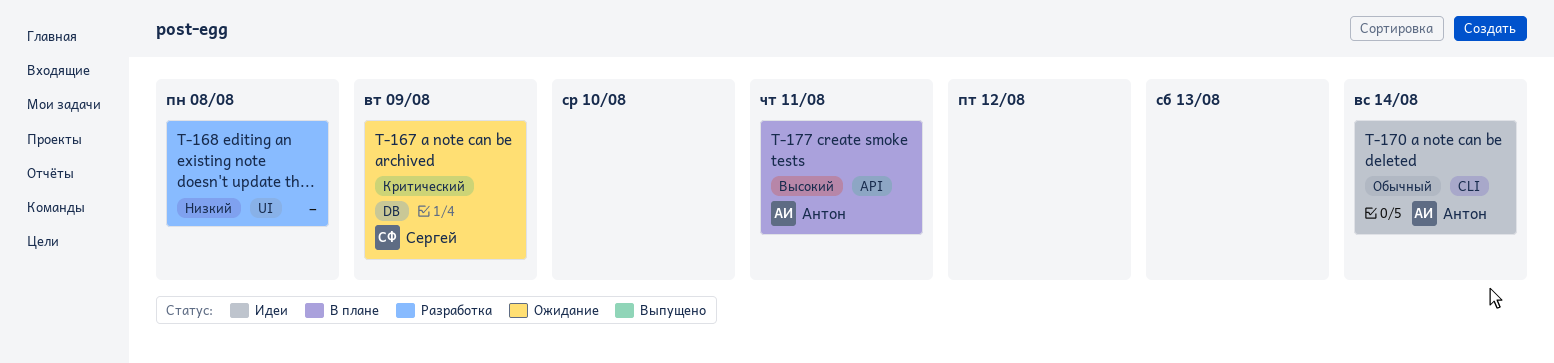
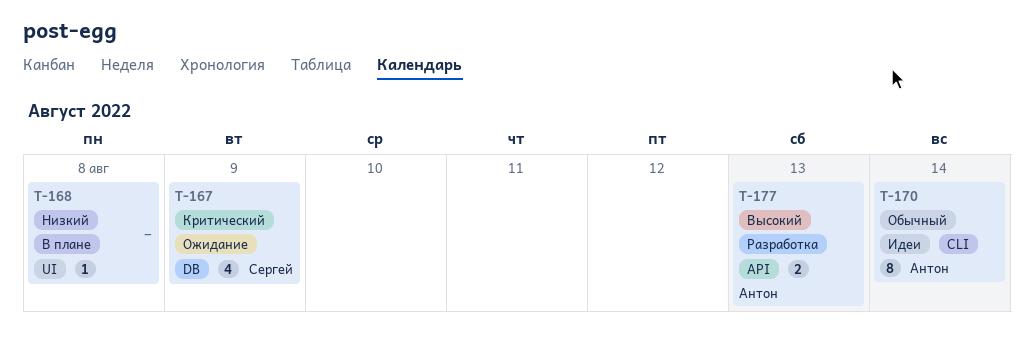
T-168, status: Разработка -> В плане
T-177, status: В плане -> Разработка
T-177, due: Aug 11 -> Aug 13

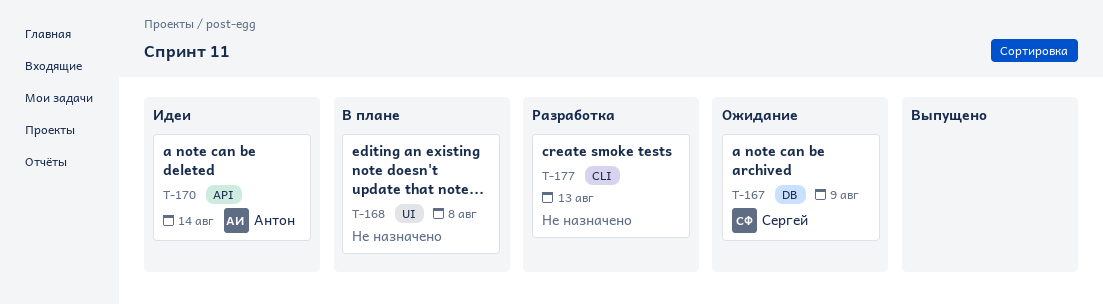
T-170, label: CLI -> API
T-177, owner: Антон -> none
T-177, label: API -> CLI

